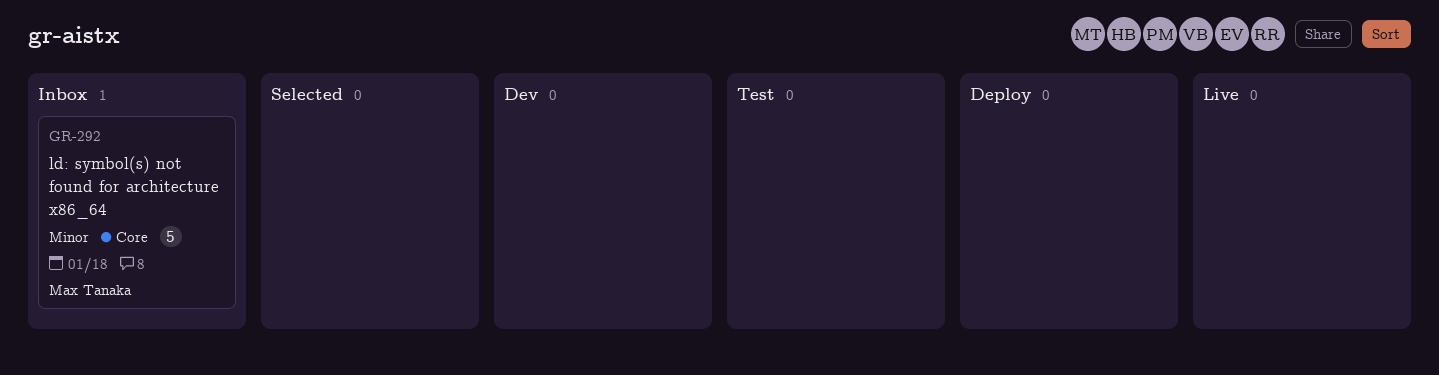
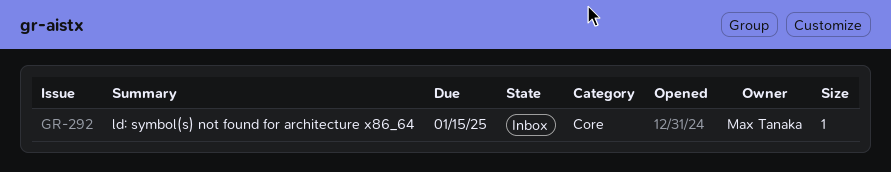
GR-292, estimate: 5 -> 1
GR-292, due: Jan 18 -> Jan 15

